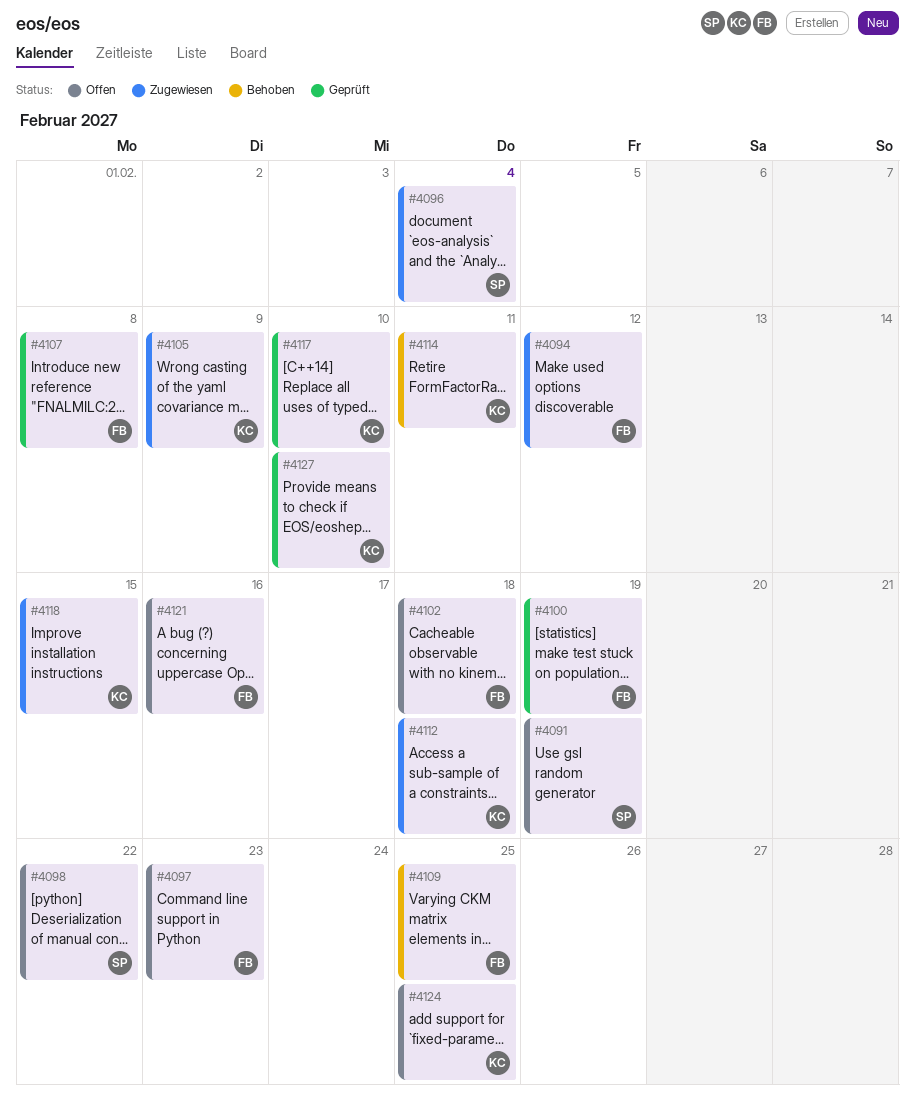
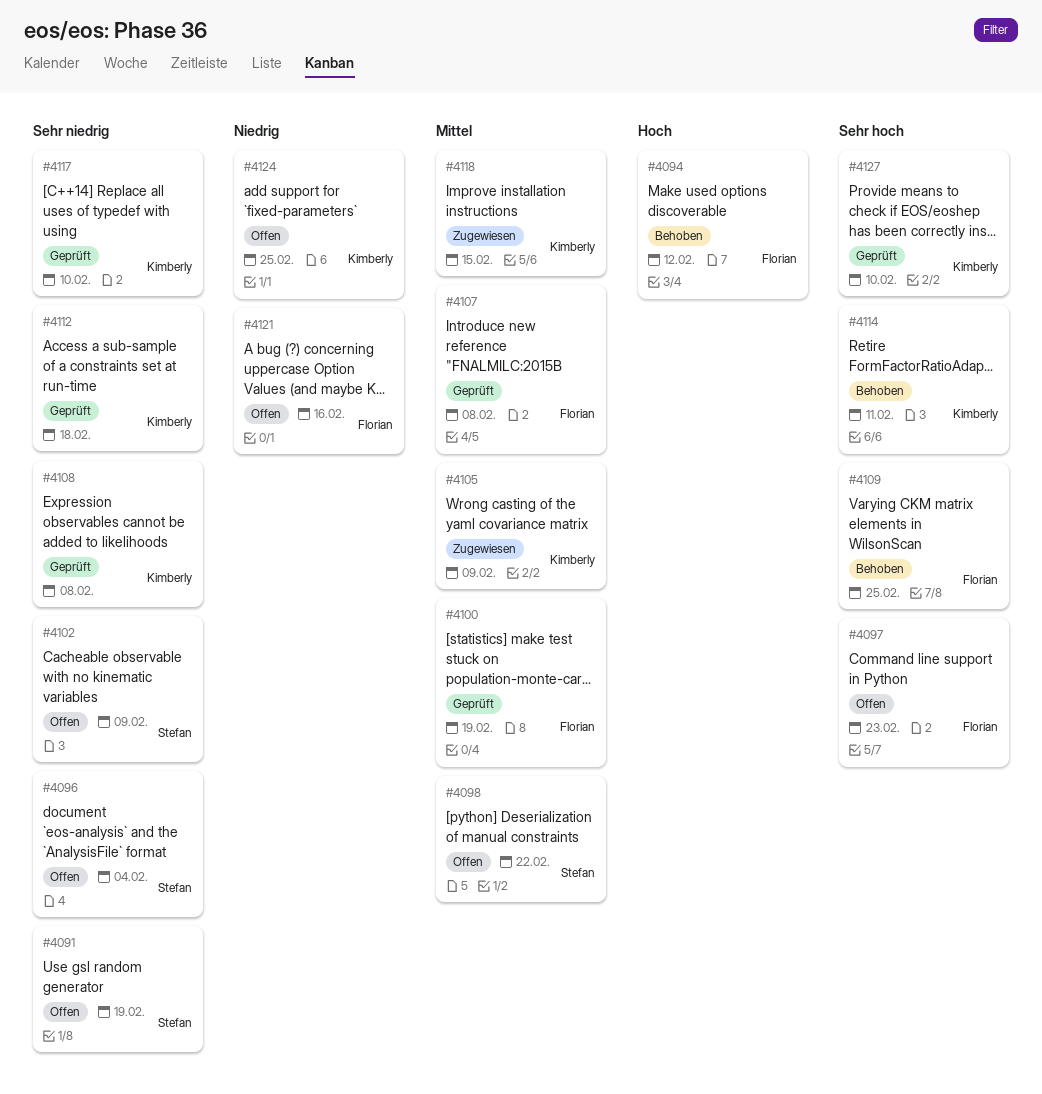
#4094, status: Zugewiesen -> Behoben
#4096, status: Zugewiesen -> Offen
#4102, owner: Florian -> Stefan
#4102, due: Feb 18 -> Feb 9
#4108: none -> present
#4112, status: Zugewiesen -> Geprüft

